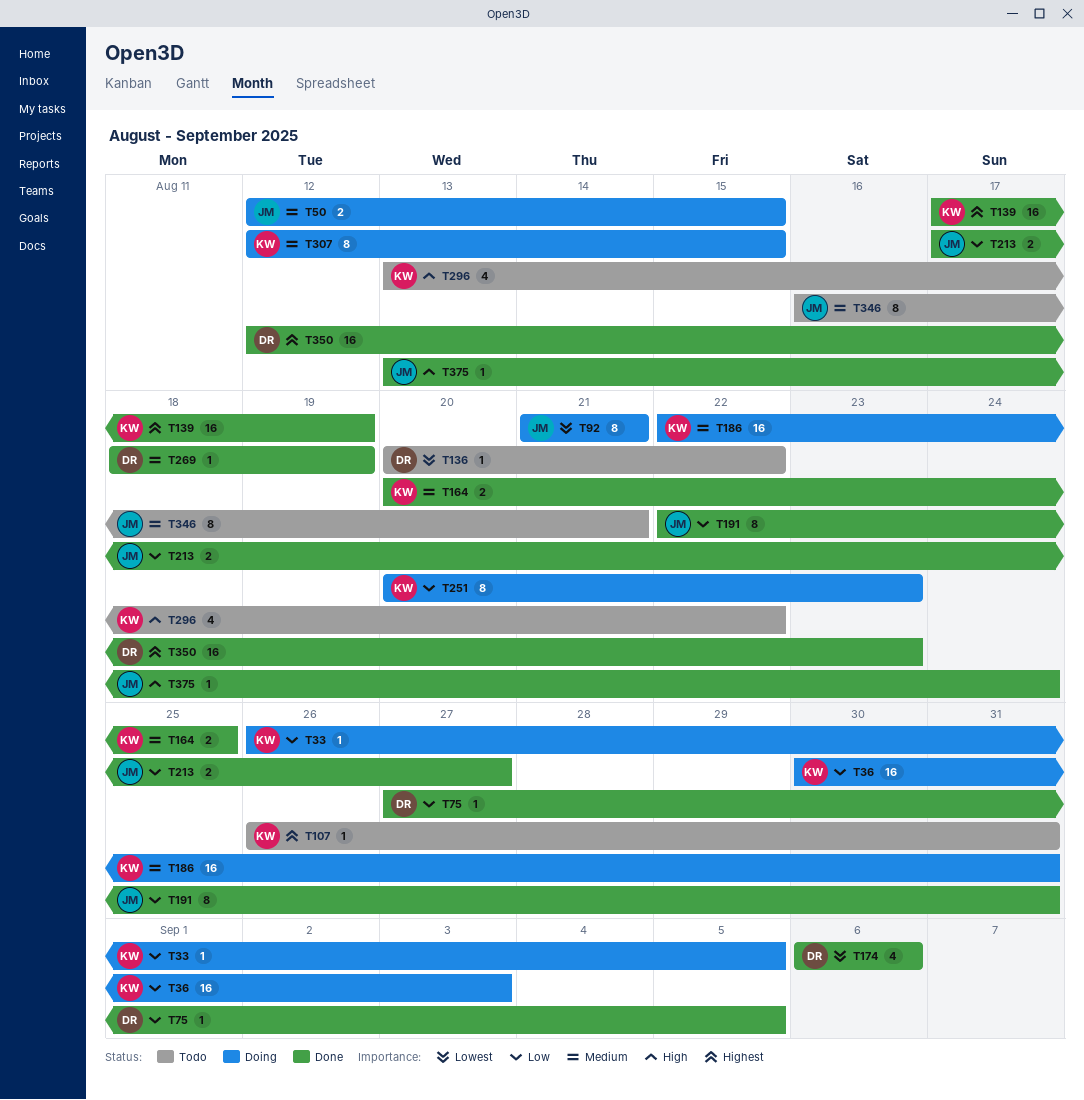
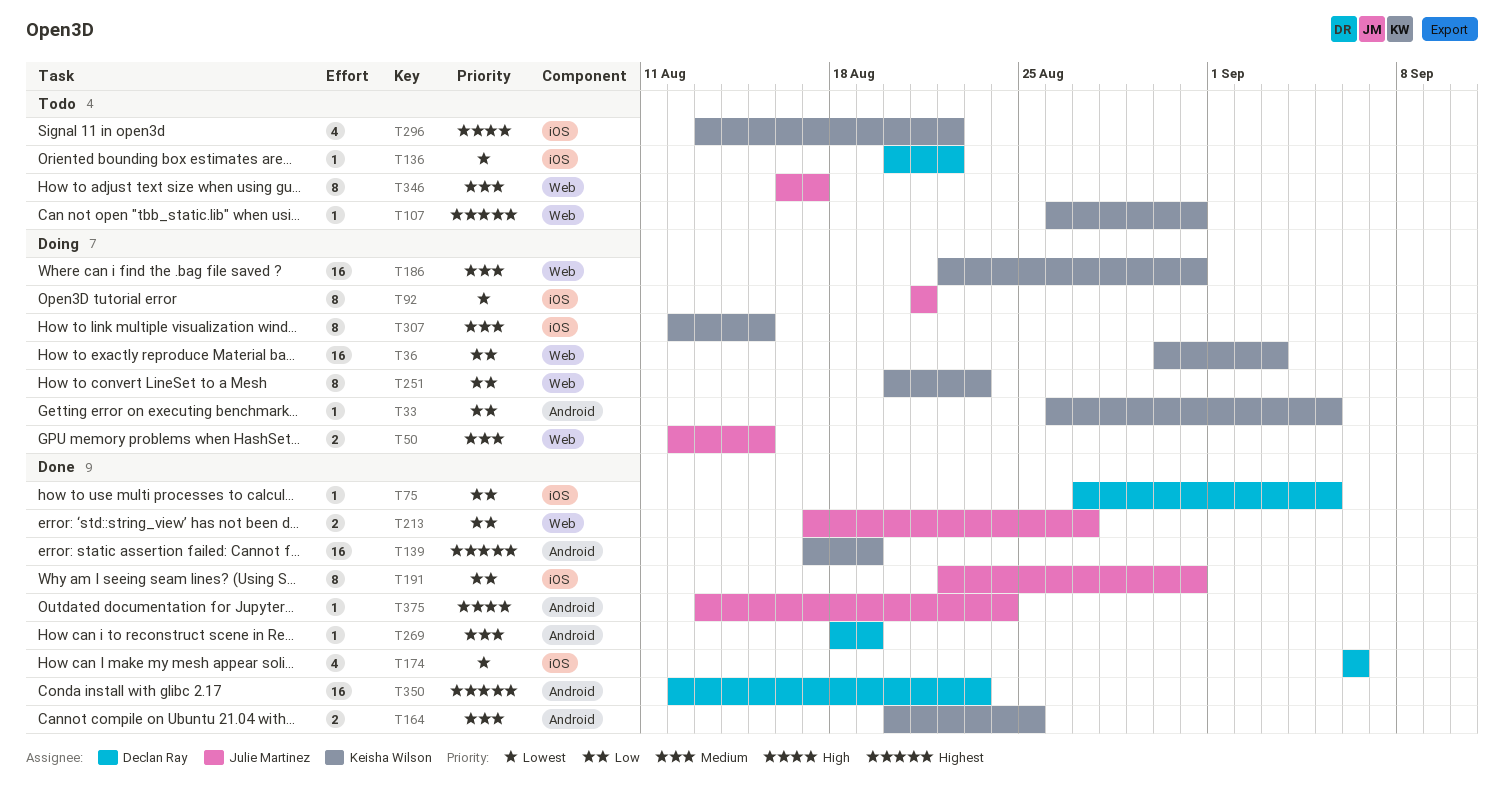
T346, due: Aug 21 -> Aug 17

